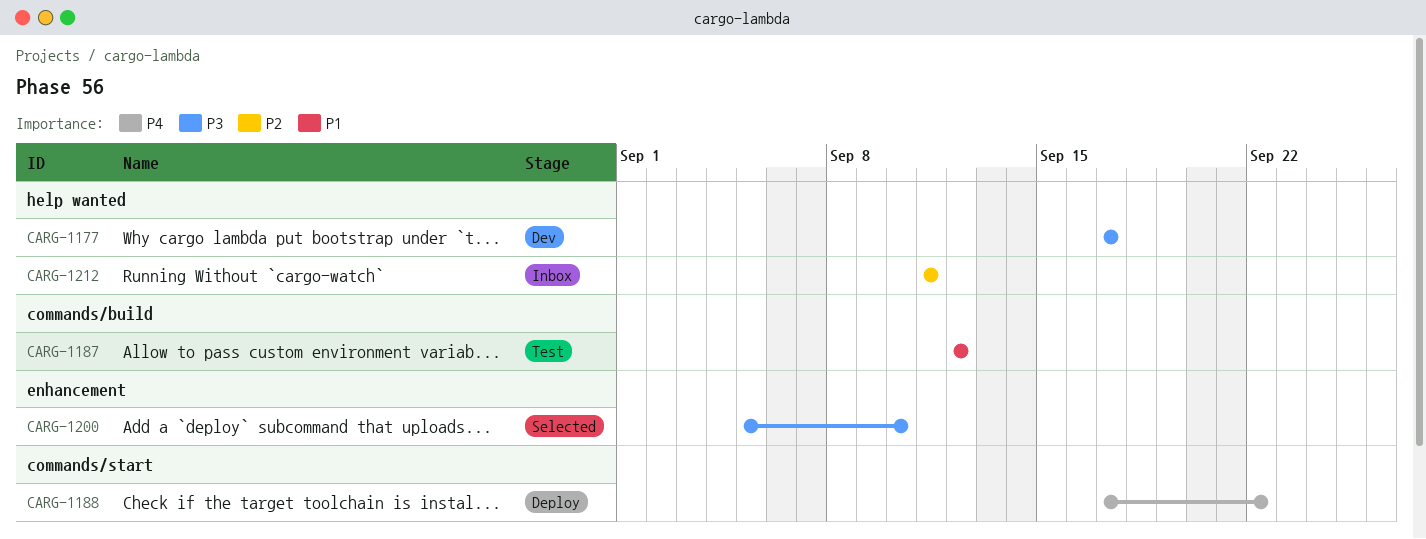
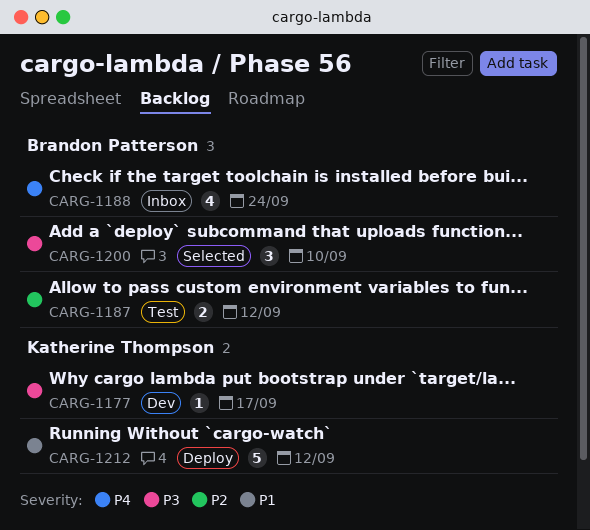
CARG-1187, priority: P1 -> P2
CARG-1188, status: Deploy -> Inbox
CARG-1188, due: Sep 22 -> Sep 24
CARG-1212, status: Inbox -> Deploy
CARG-1212, priority: P2 -> P1
CARG-1212, due: Sep 11 -> Sep 12

